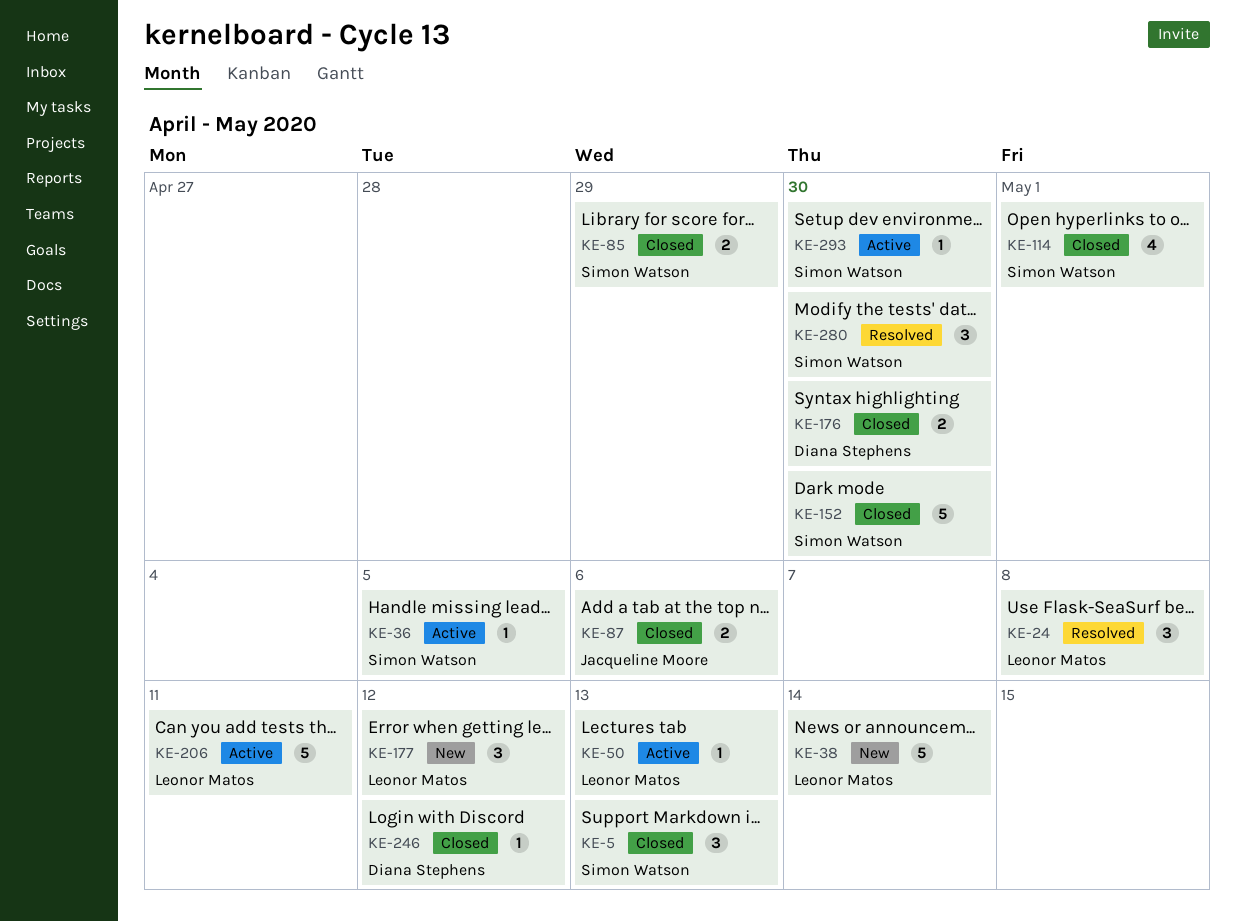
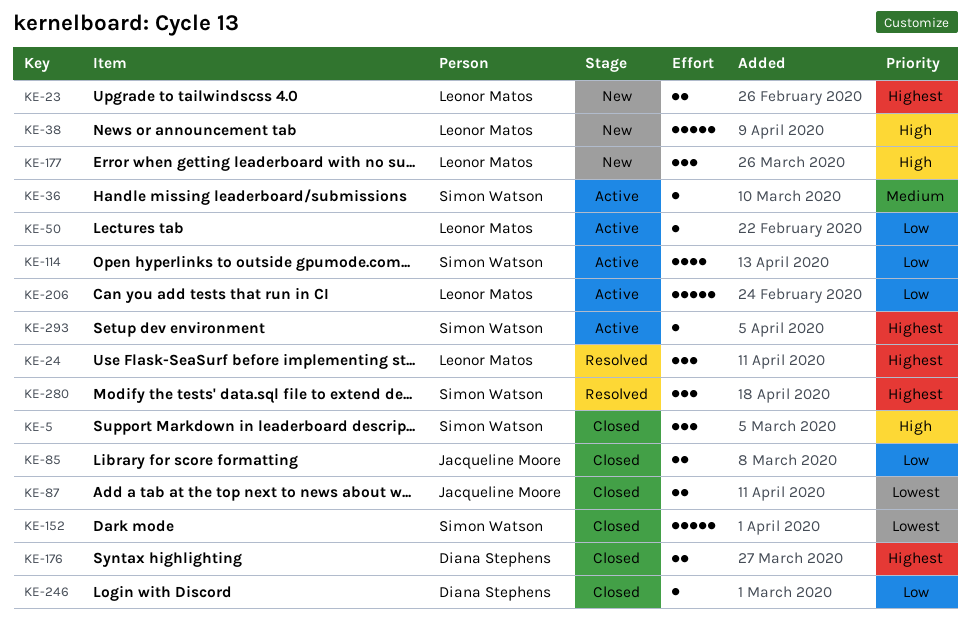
KE-23: none -> present
KE-85, owner: Simon Watson -> Jacqueline Moore
KE-114, status: Closed -> Active

